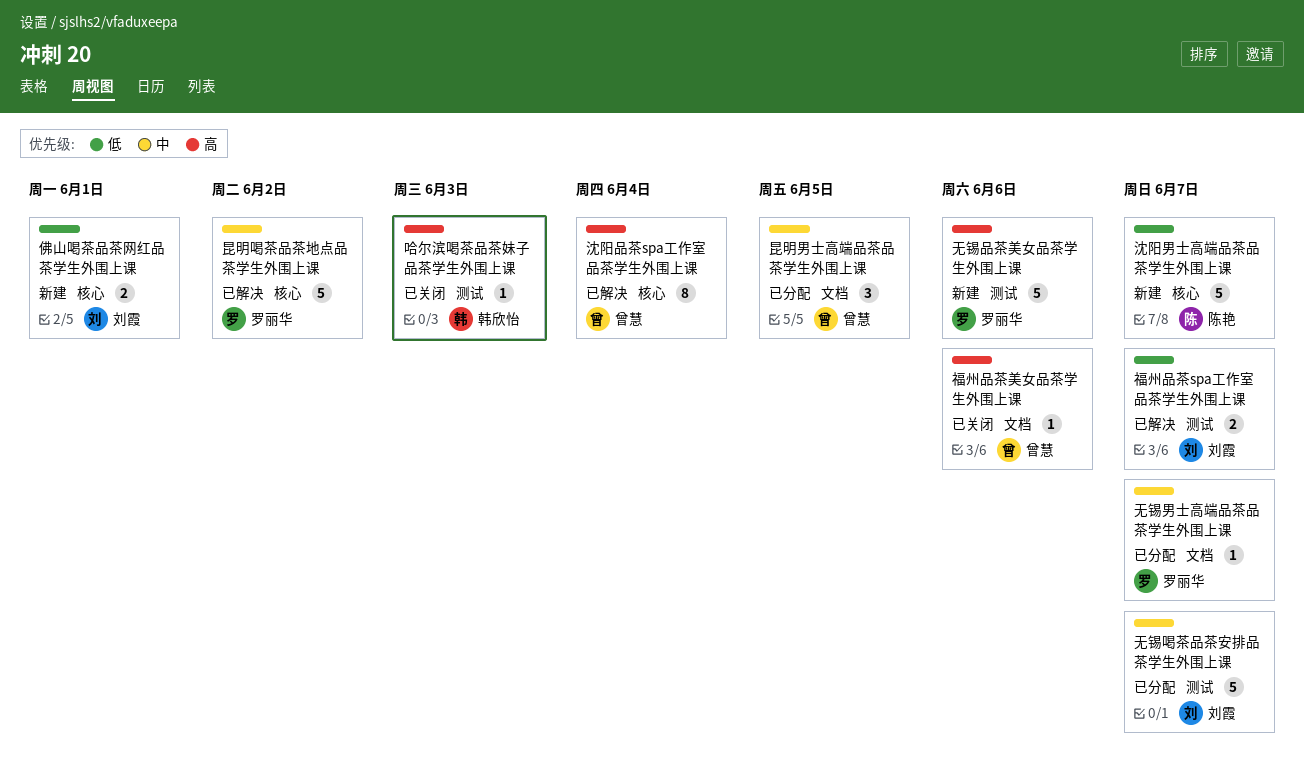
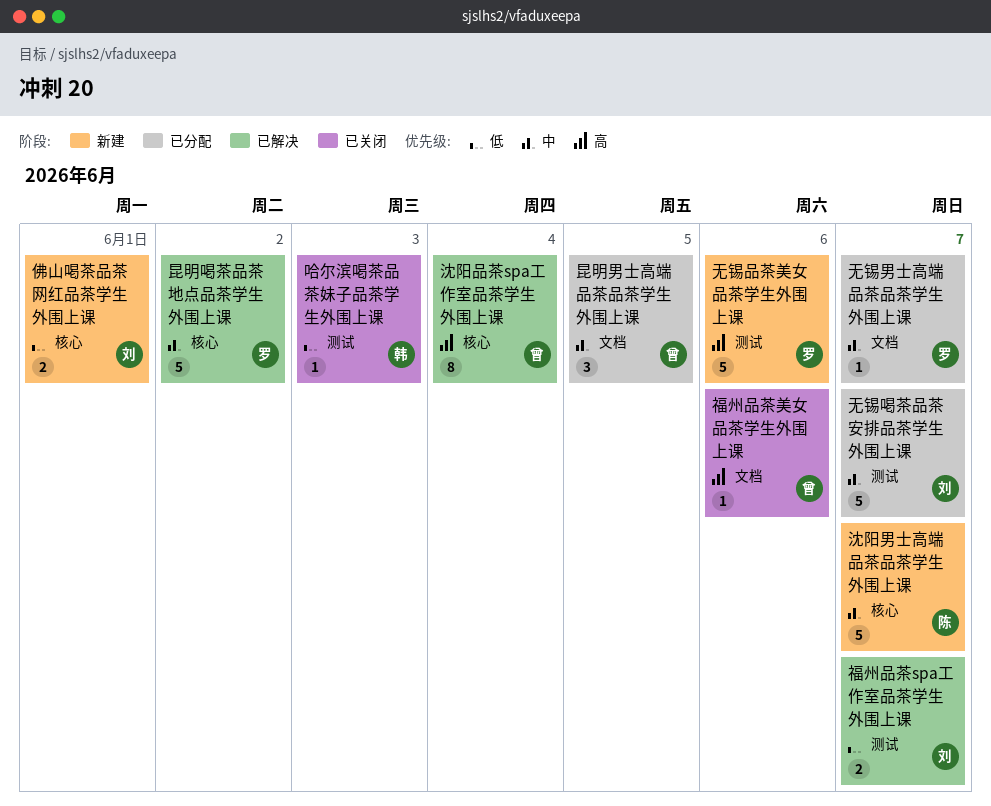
哈尔滨喝茶品茶妹子品茶学生外围上课, priority: 高 -> 低
沈阳男士高端品茶品茶学生外围上课, priority: 低 -> 中

